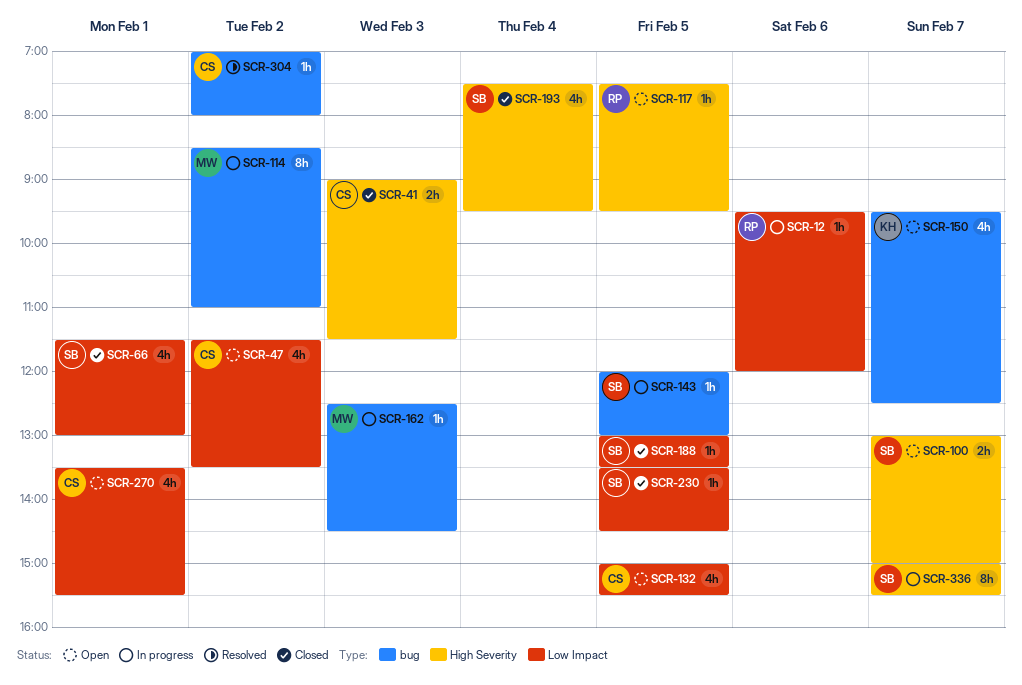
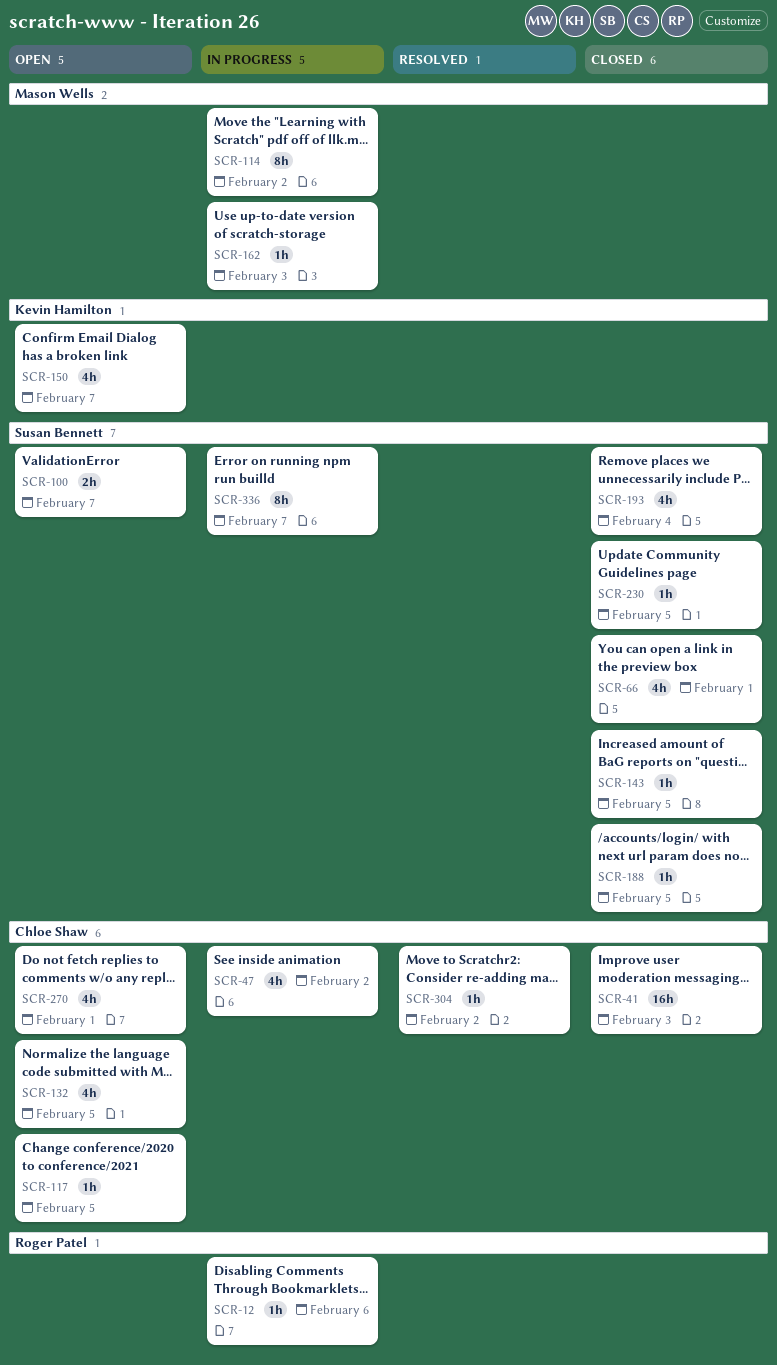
SCR-41, estimate: 2h -> 16h
SCR-47, status: Open -> In progress
SCR-117, owner: Roger Patel -> Chloe Shaw
SCR-143, status: In progress -> Closed

